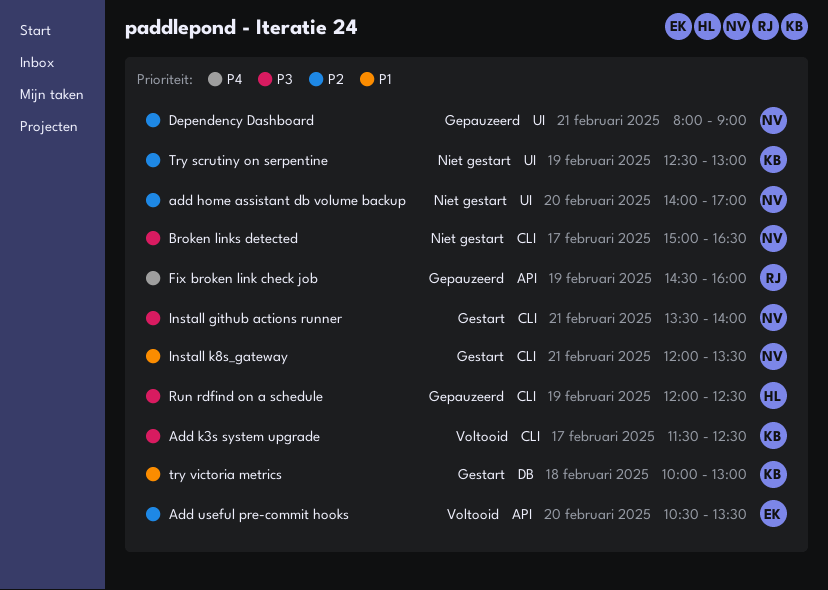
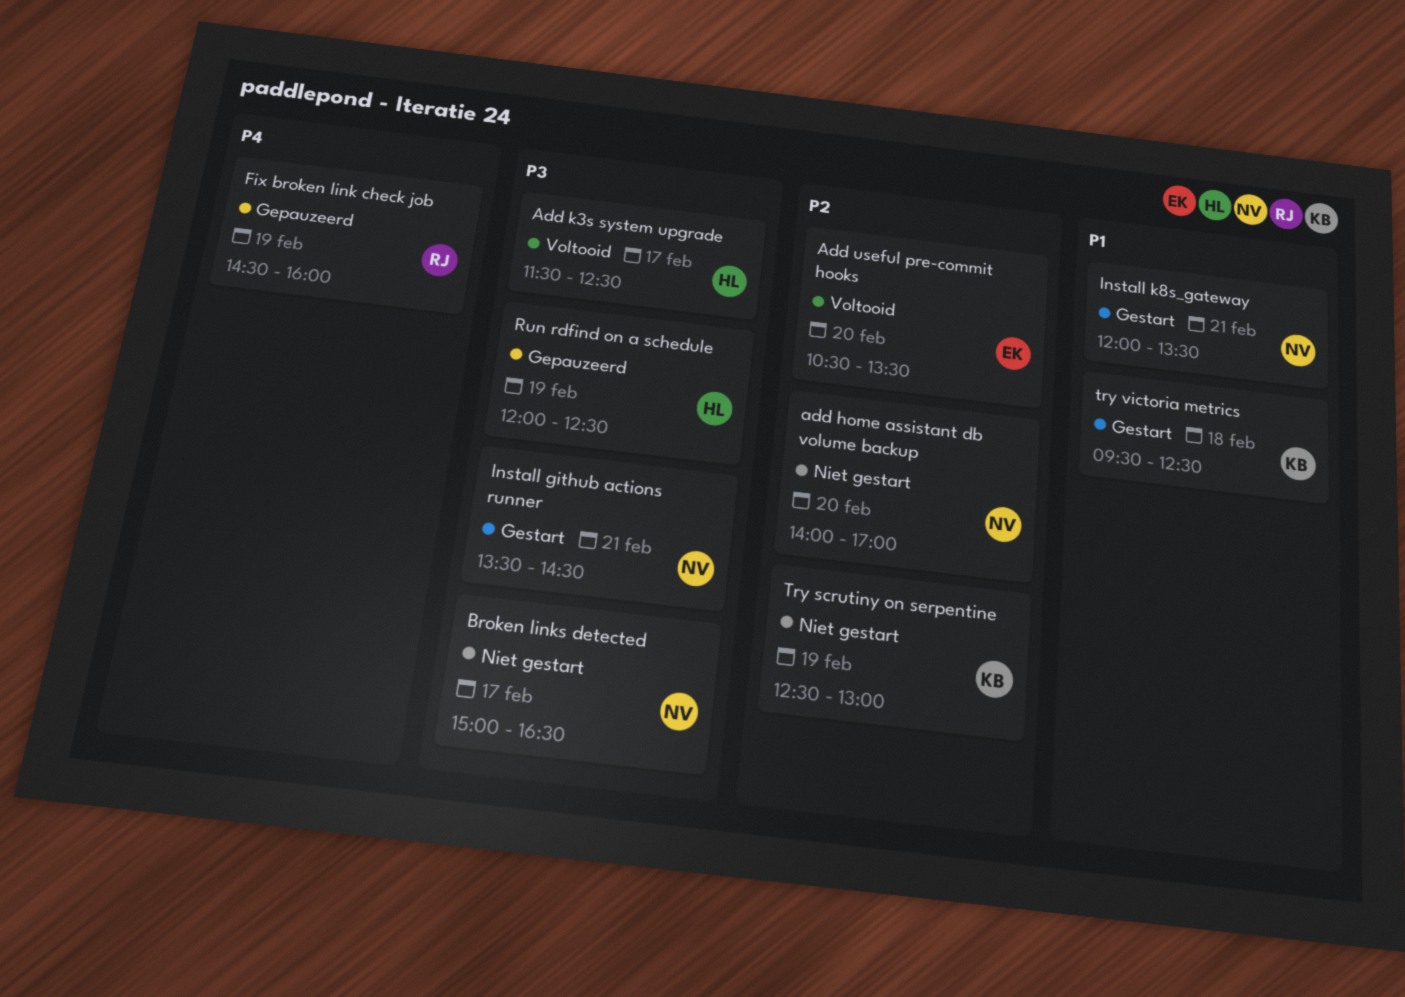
Add k3s system upgrade, owner: KB -> HL
Dependency Dashboard: present -> none
Install github actions runner, ends: 14:00 -> 14:30
try victoria metrics, begins: 10:00 -> 09:30
try victoria metrics, ends: 13:00 -> 12:30

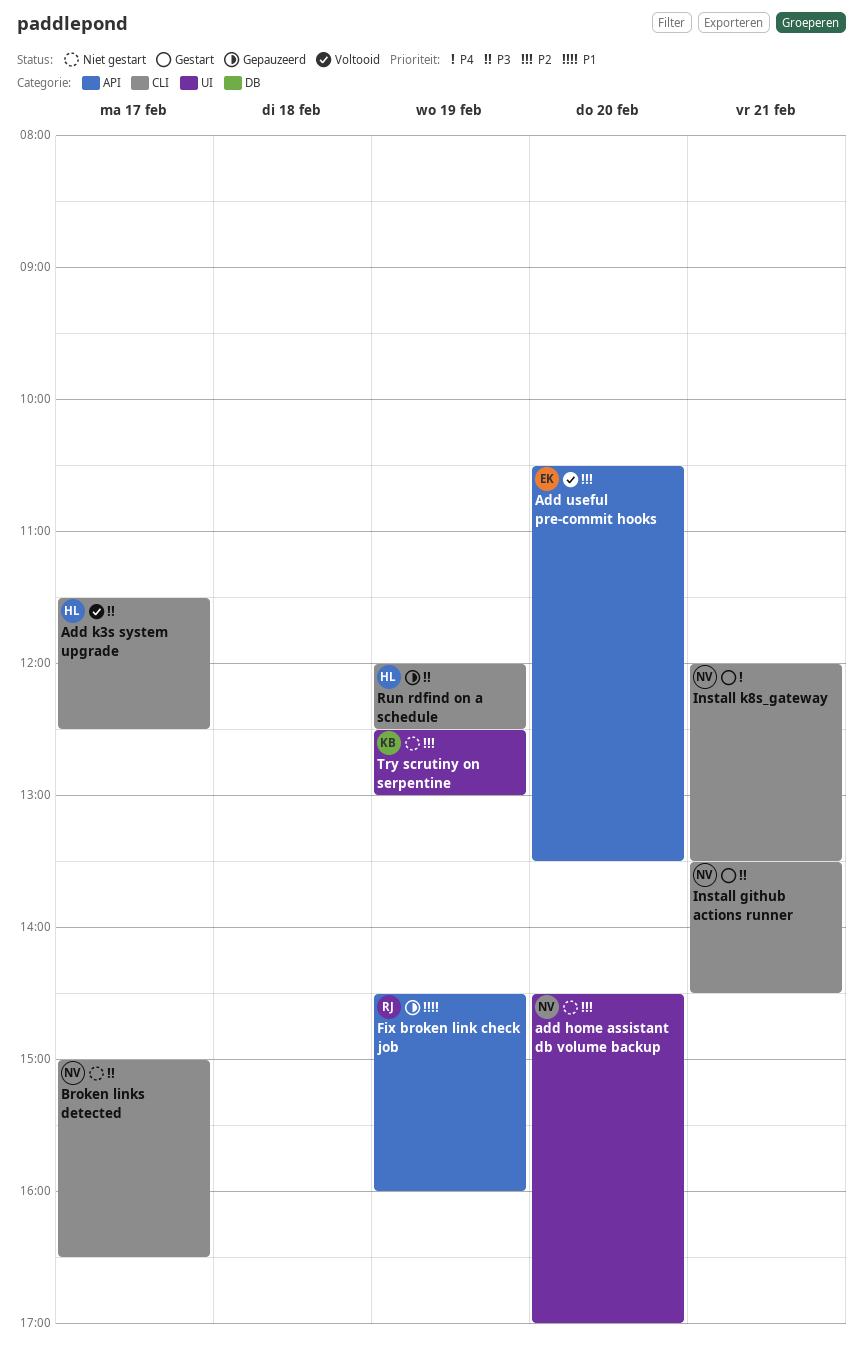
add home assistant db volume backup, begins: 14:00 -> 14:30
Fix broken link check job, priority: P4 -> P1
Install k8s_gateway, priority: P1 -> P4
try victoria metrics: present -> none

